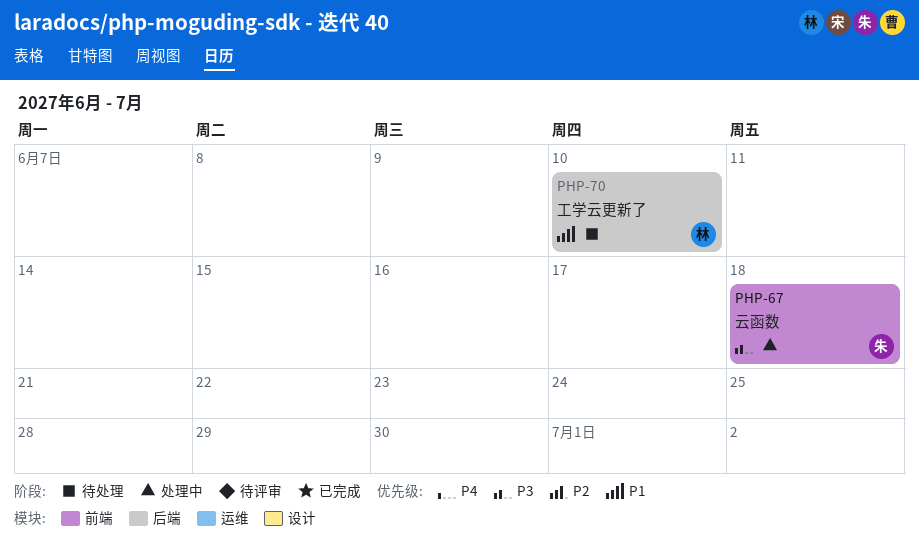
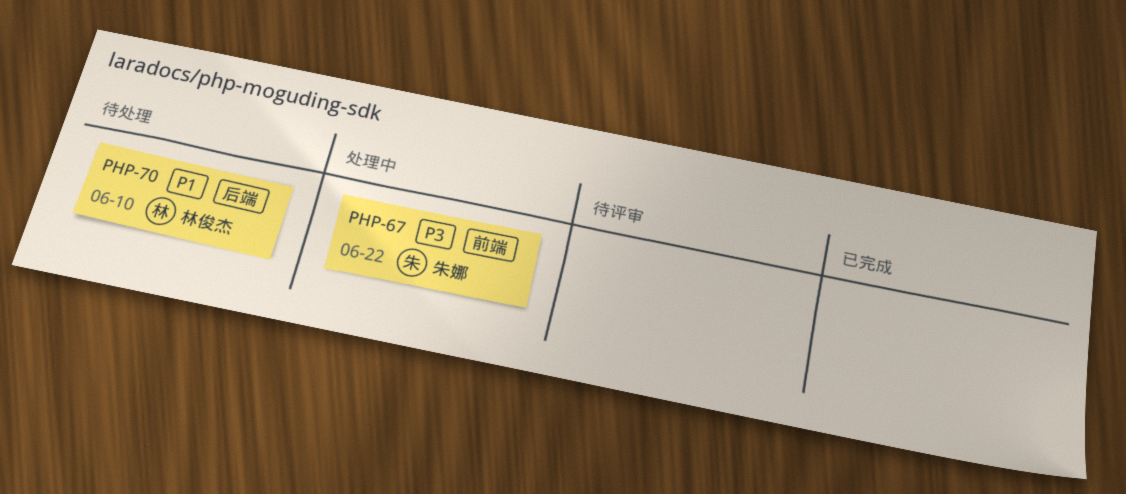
PHP-67, due: Jun 18 -> Jun 22

